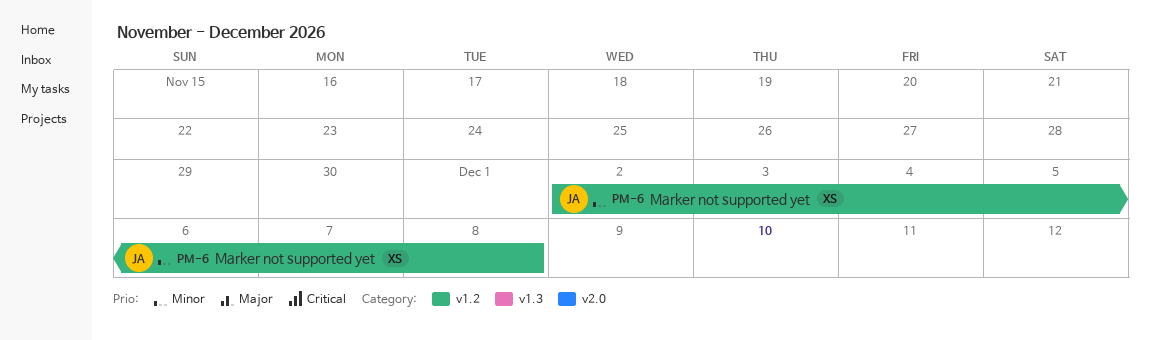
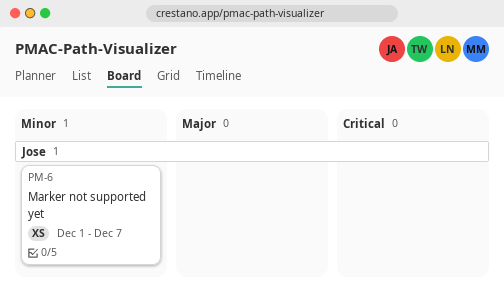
PM-6, start: Dec 2 -> Dec 1
PM-6, due: Dec 8 -> Dec 7

